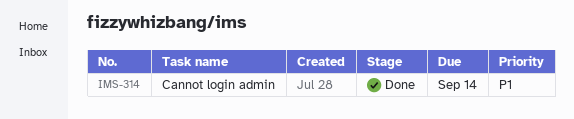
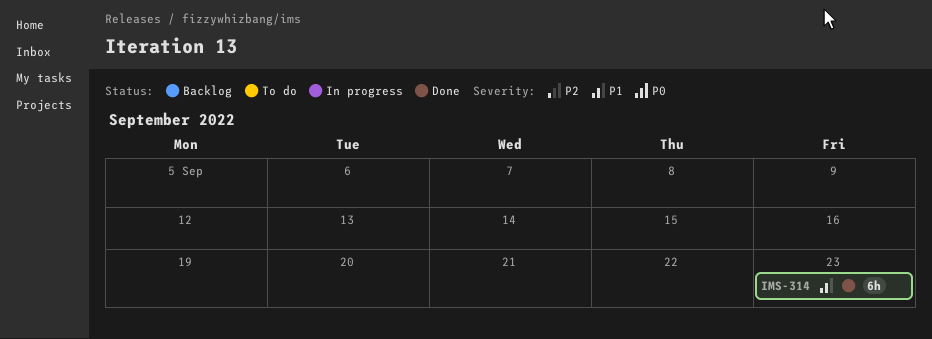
IMS-314, due: Sep 14 -> Sep 23

